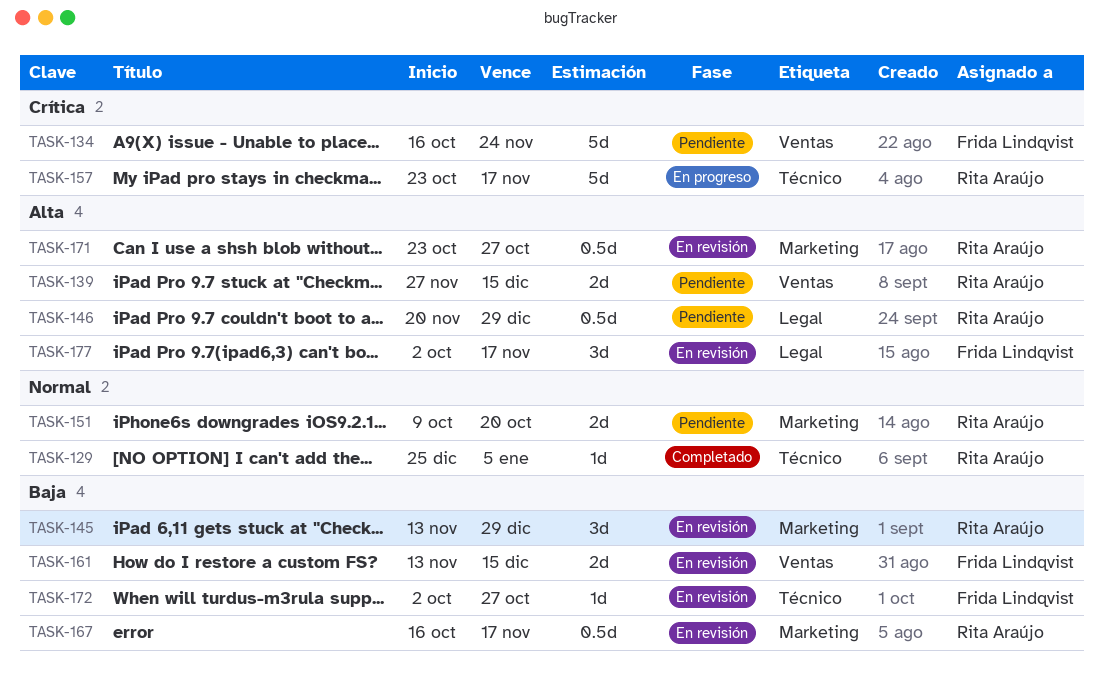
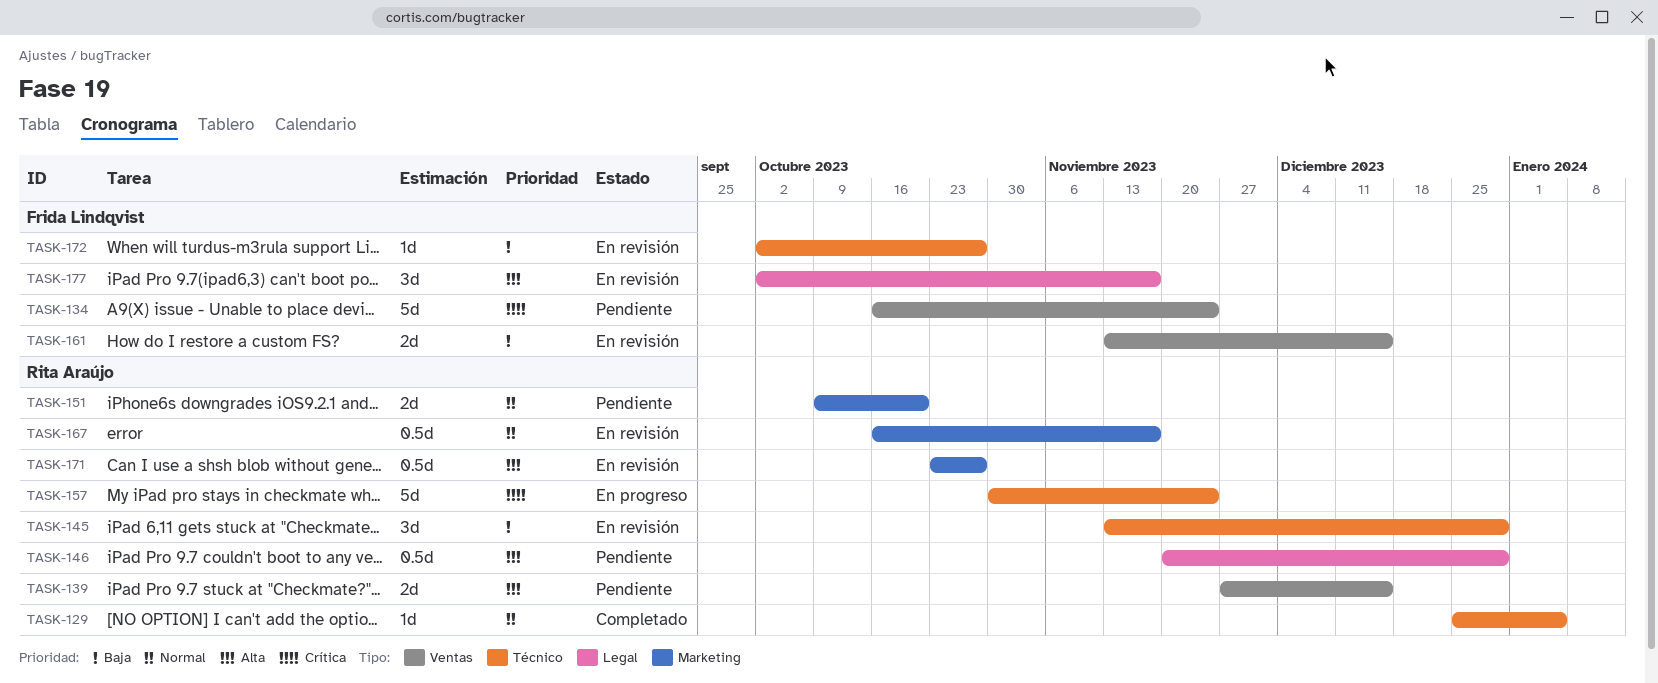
TASK-145, label: Marketing -> Técnico
TASK-157, start: Oct 23 -> Oct 30
TASK-157, due: Nov 17 -> Nov 24
TASK-167, priority: Baja -> Normal

